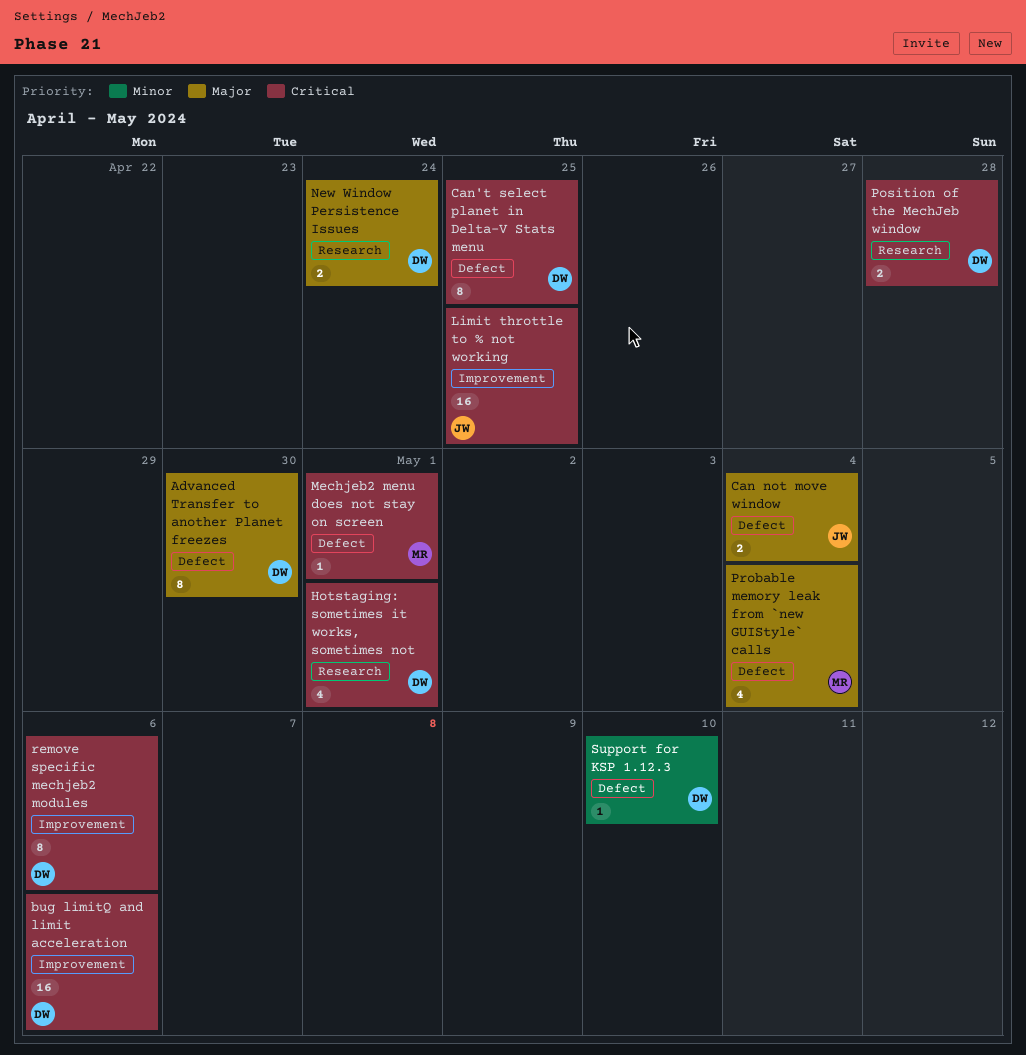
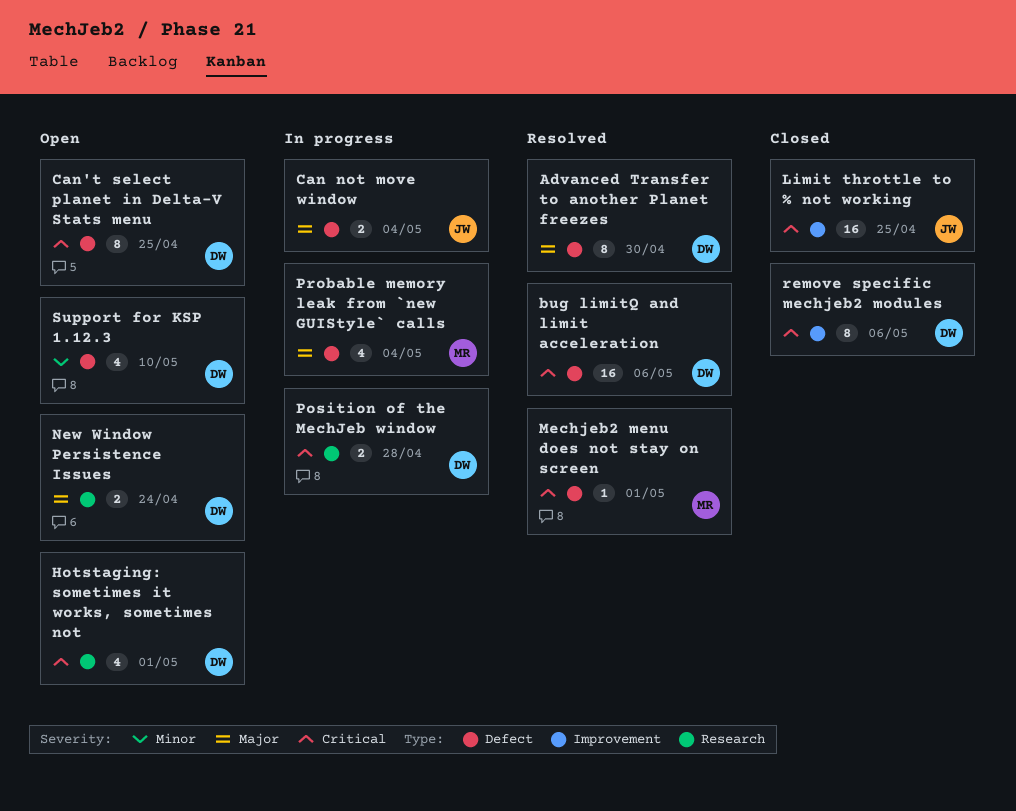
bug limitQ and limit acceleration, label: Improvement -> Defect
Support for KSP 1.12.3, estimate: 1 -> 4

